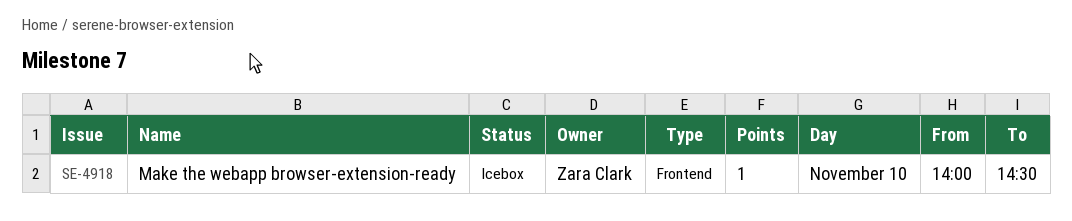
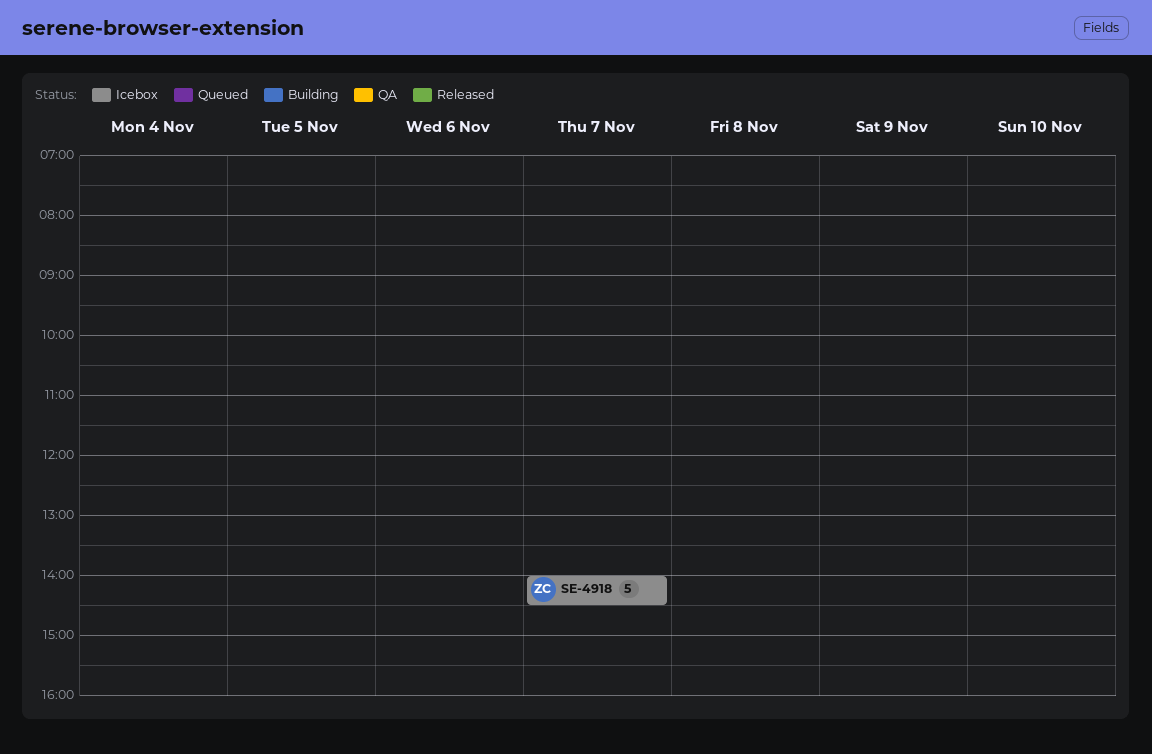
SE-4918, estimate: 1 -> 5
SE-4918, day: Nov 10 -> Nov 7

